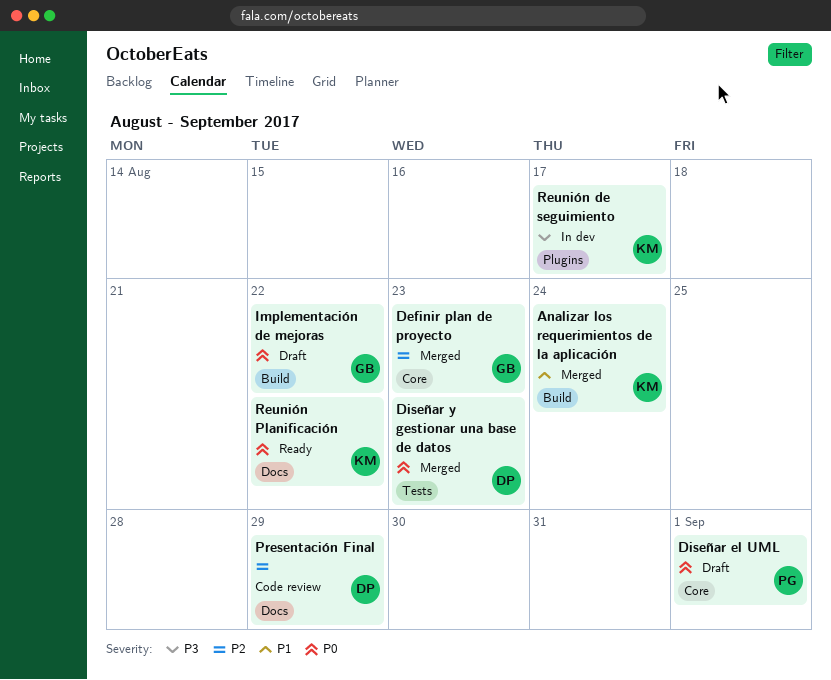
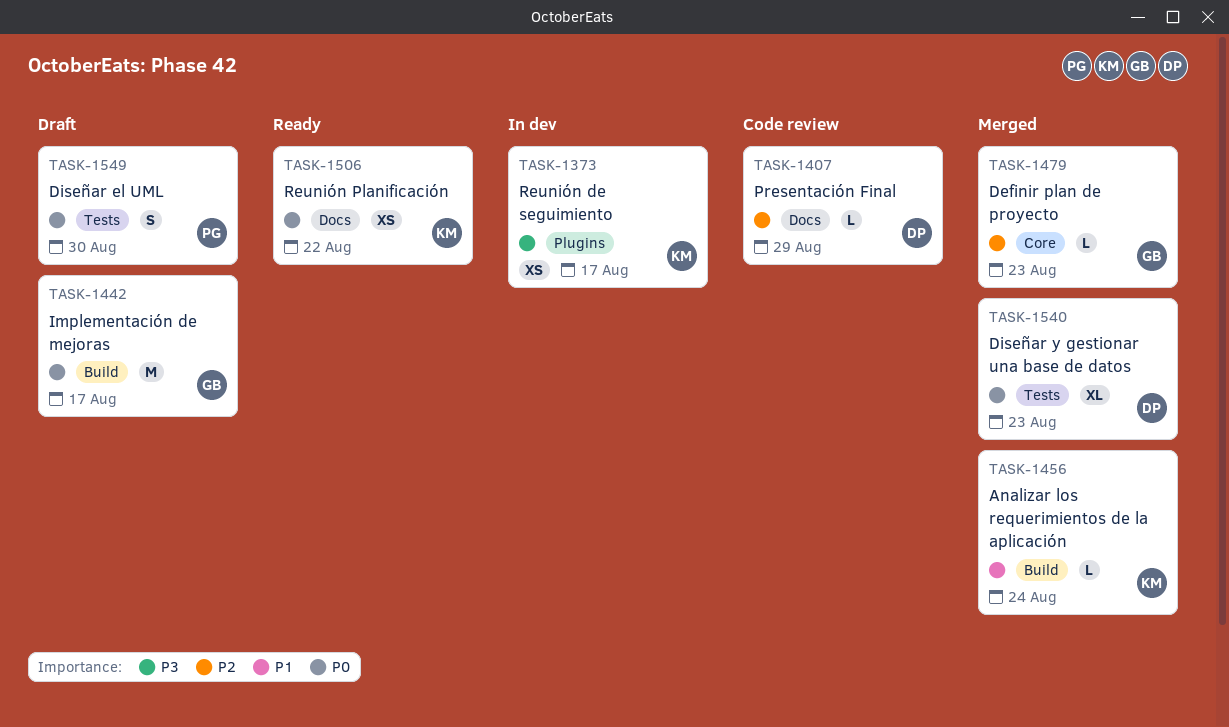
Diseñar el UML, label: Core -> Tests
Diseñar el UML, due: Sep 1 -> Aug 30
Implementación de mejoras, due: Aug 22 -> Aug 17

